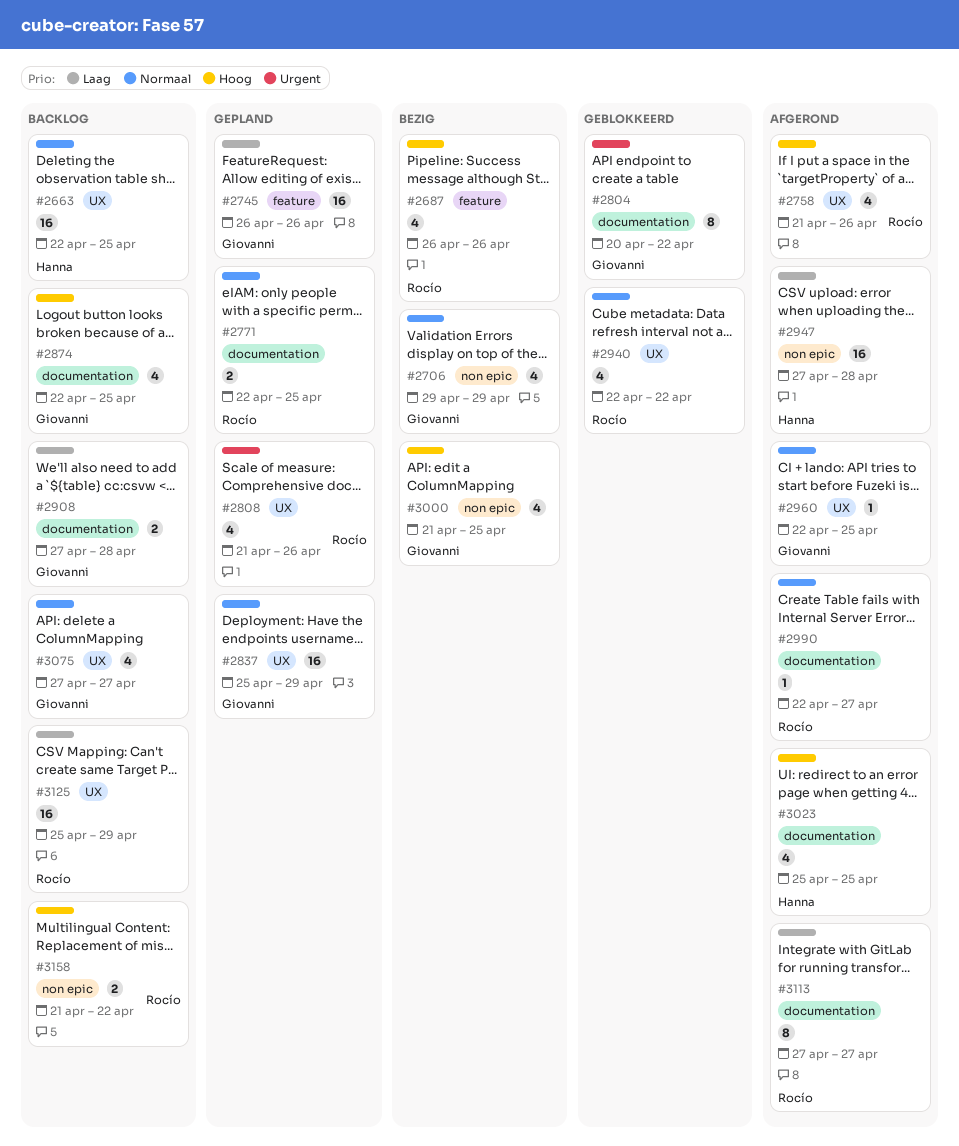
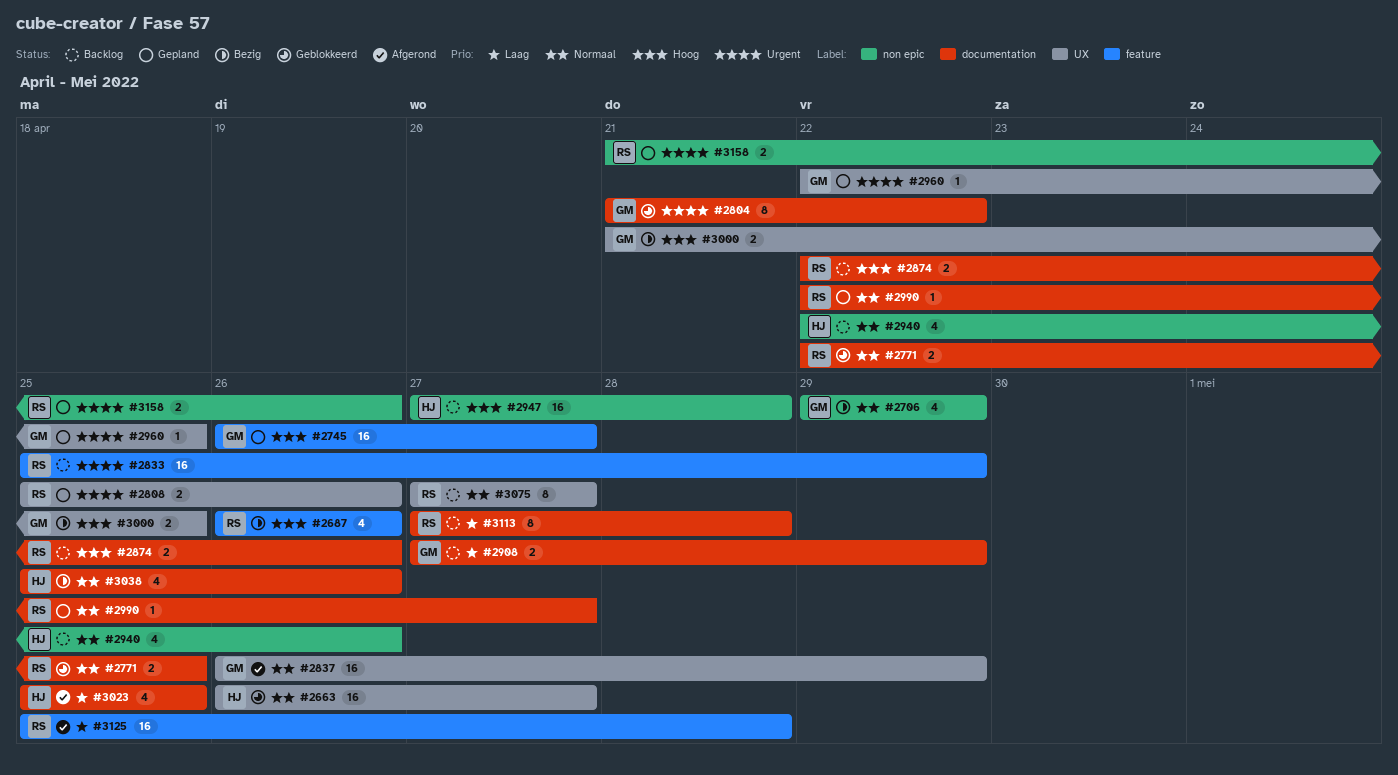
#2663, status: Backlog -> Geblokkeerd
#2663, start: Apr 22 -> Apr 26
#2663, due: Apr 25 -> Apr 27
#2745, priority: Laag -> Hoog
#2745, due: Apr 26 -> Apr 27
#2758: present -> none
#2771, status: Gepland -> Geblokkeerd
#2804, start: Apr 20 -> Apr 21
#2808, estimate: 4 -> 2
#2808, start: Apr 21 -> Apr 25
#2833: none -> present
#2837, status: Gepland -> Afgerond
#2837, start: Apr 25 -> Apr 26
#2874, owner: Giovanni -> Rocío
#2874, estimate: 4 -> 2
#2874, due: Apr 25 -> Apr 26
#2908, due: Apr 28 -> Apr 29
#2940, status: Geblokkeerd -> Backlog
#2940, owner: Rocío -> Hanna
#2940, label: UX -> non epic
#2940, due: Apr 22 -> Apr 26
#2947, status: Afgerond -> Backlog
#2947, priority: Laag -> Hoog
#2960, status: Afgerond -> Gepland
#2960, priority: Normaal -> Urgent
#2990, status: Afgerond -> Gepland
#3000, label: non epic -> UX
#3000, estimate: 4 -> 2
#3023, priority: Hoog -> Laag
#3038: none -> present
#3075, owner: Giovanni -> Rocío
#3075, estimate: 4 -> 8
#3113, status: Afgerond -> Backlog
#3113, due: Apr 27 -> Apr 28
#3125, status: Backlog -> Afgerond
#3125, label: UX -> feature
#3125, due: Apr 29 -> Apr 28
#3158, status: Backlog -> Gepland
#3158, priority: Hoog -> Urgent
#3158, due: Apr 22 -> Apr 26

